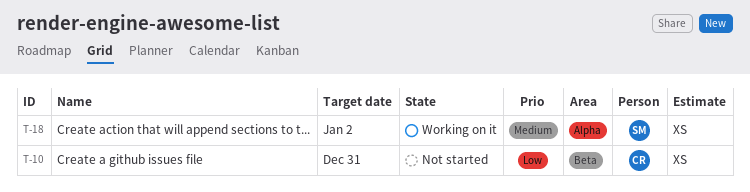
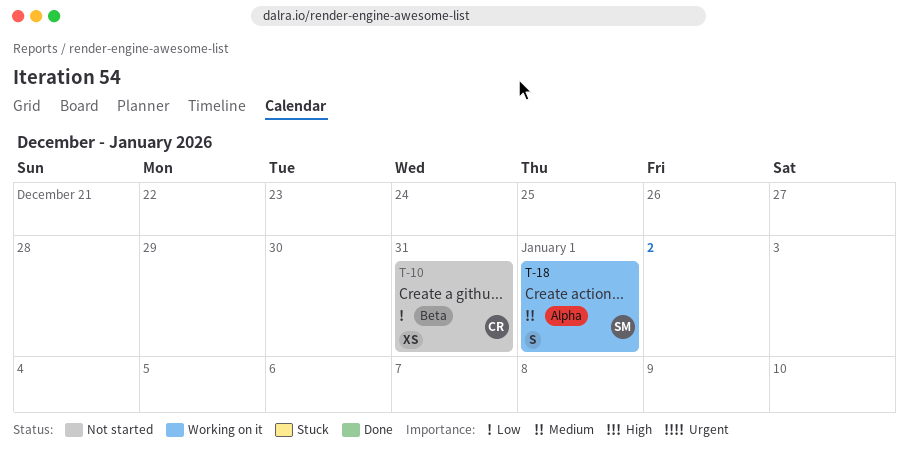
T-18, estimate: XS -> S
T-18, due: Jan 2 -> Jan 1

